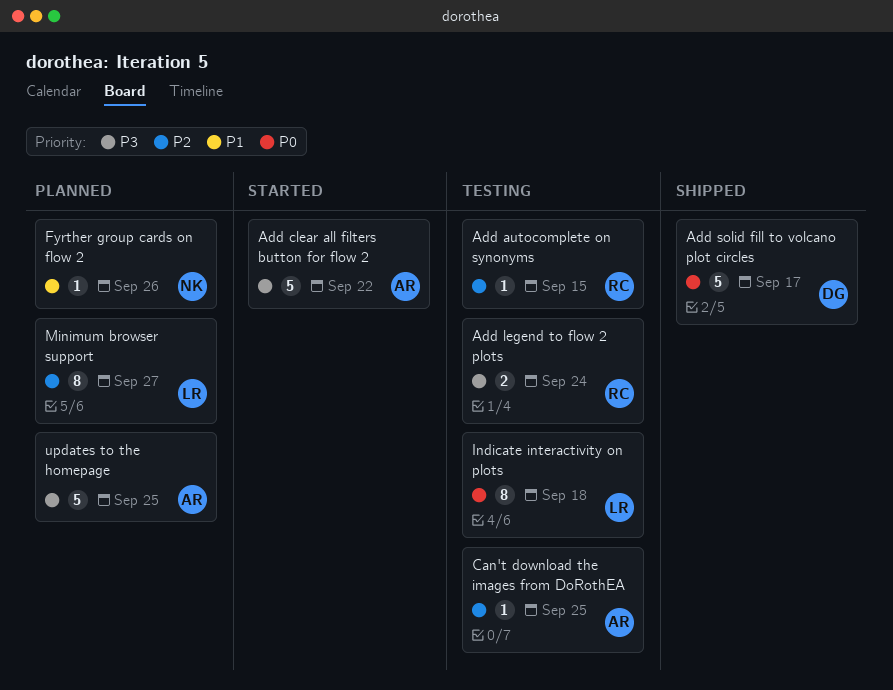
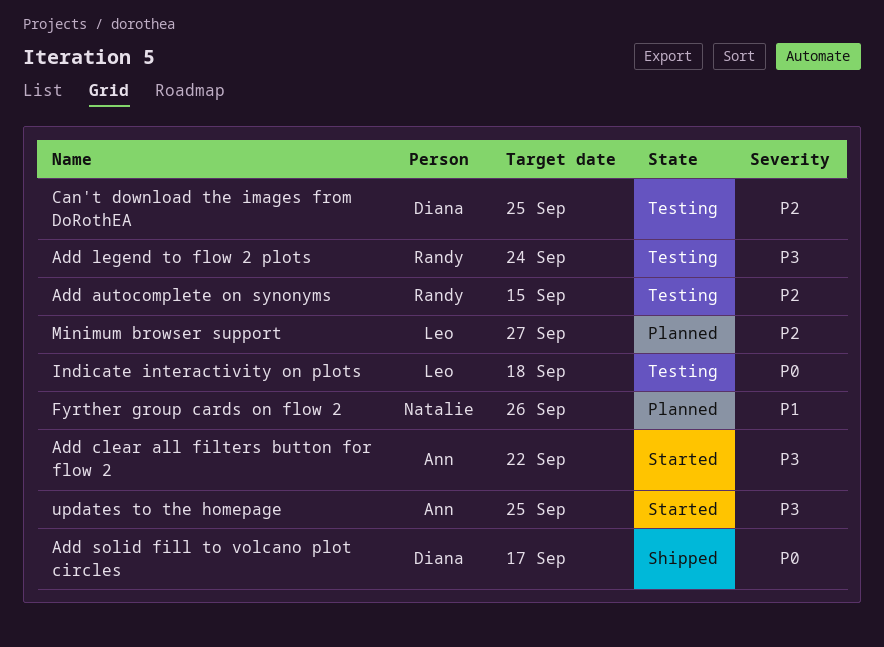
Can't download the images from DoRothEA, owner: Ann -> Diana
updates to the homepage, status: Planned -> Started

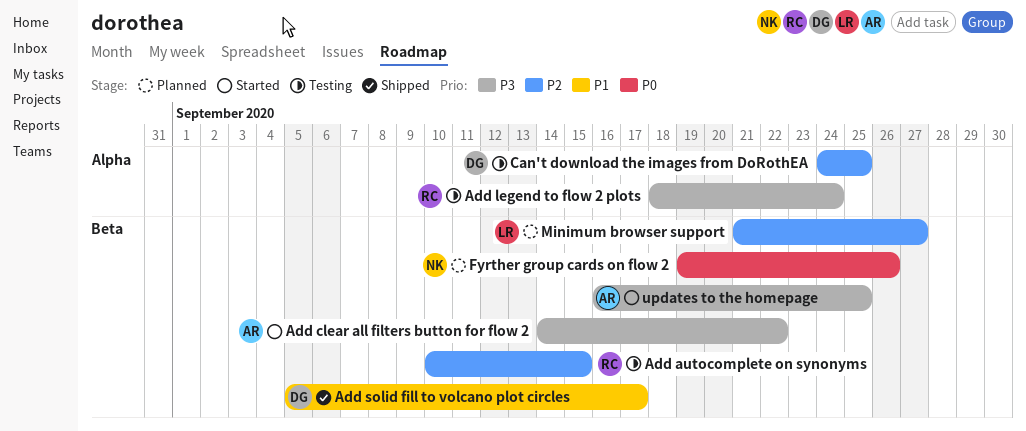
Add solid fill to volcano plot circles, priority: P0 -> P1
Fyrther group cards on flow 2, priority: P1 -> P0
Indicate interactivity on plots: present -> none

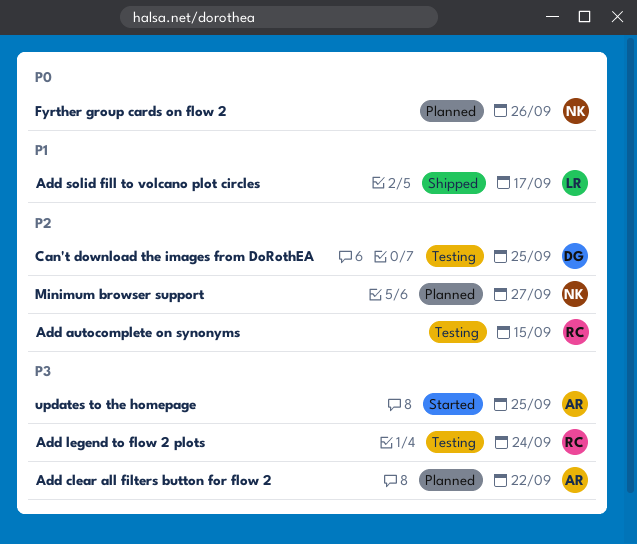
Add clear all filters button for flow 2, status: Started -> Planned
Add solid fill to volcano plot circles, owner: DG -> LR
Minimum browser support, owner: LR -> NK

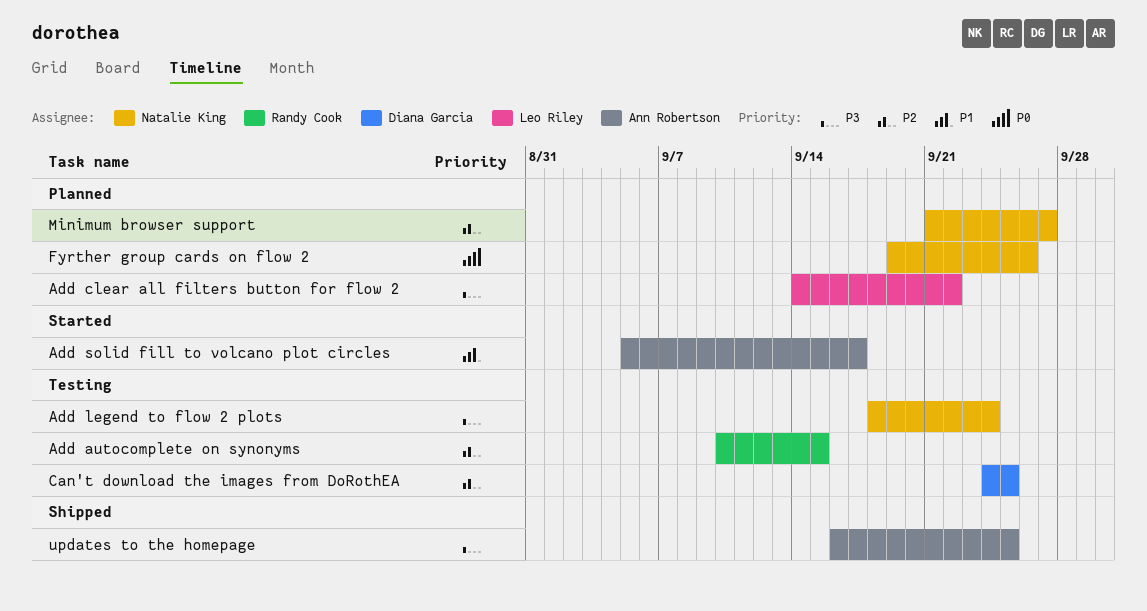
Add clear all filters button for flow 2, owner: Ann Robertson -> Leo Riley
Add legend to flow 2 plots, owner: Randy Cook -> Natalie King
Add solid fill to volcano plot circles, status: Shipped -> Started
Add solid fill to volcano plot circles, owner: Leo Riley -> Ann Robertson
updates to the homepage, status: Started -> Shipped

